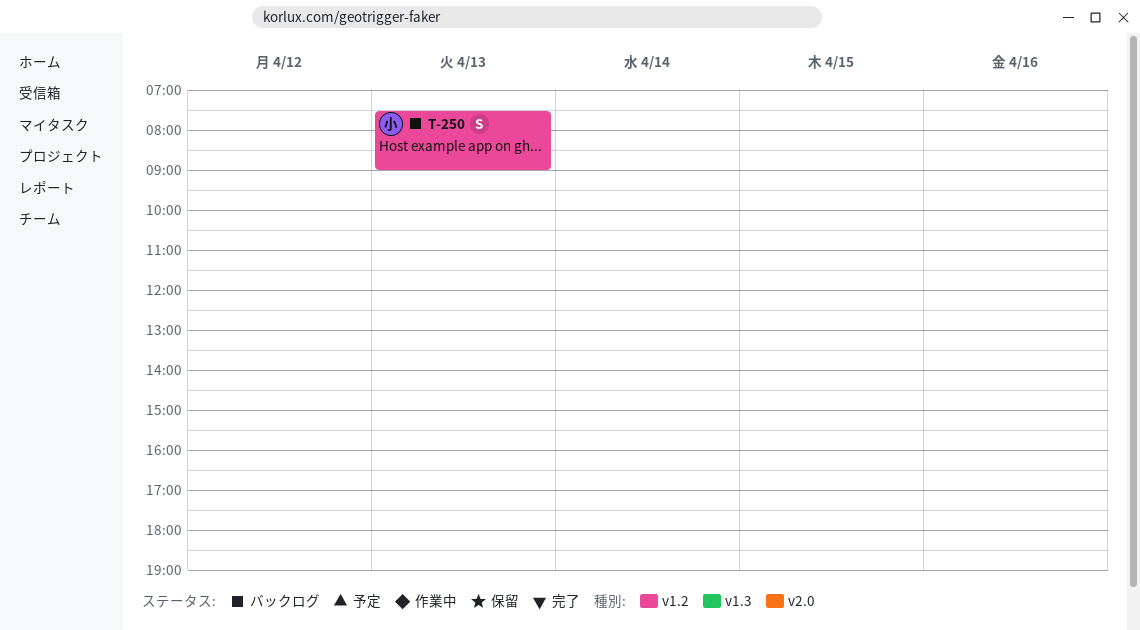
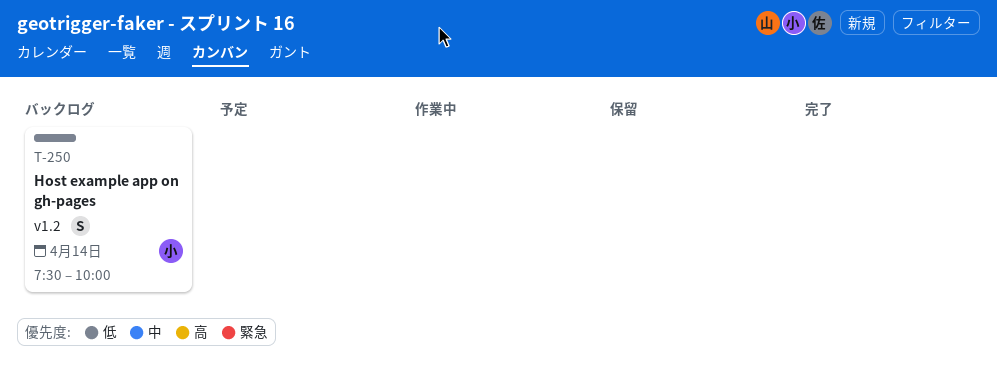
T-250, day: Apr 13 -> Apr 14
T-250, ends: 09:00 -> 10:00

